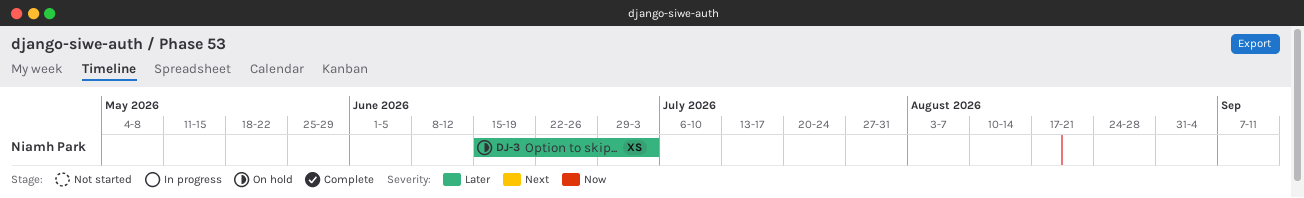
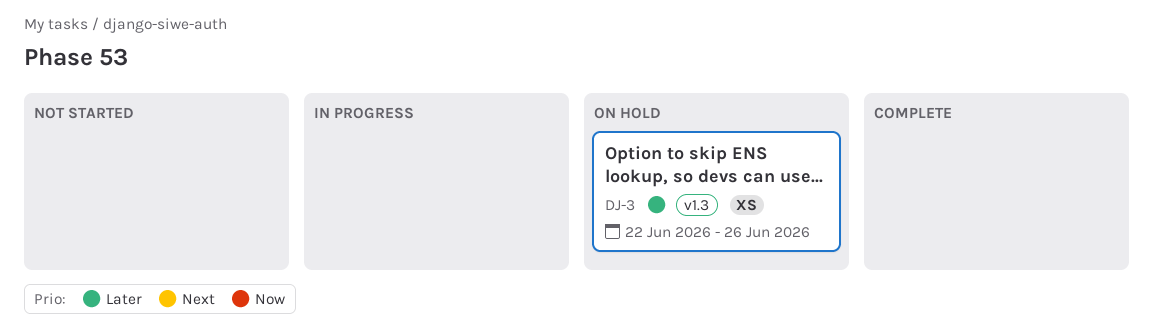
DJ-3, start: Jun 15 -> Jun 22
DJ-3, due: Jul 3 -> Jun 26

